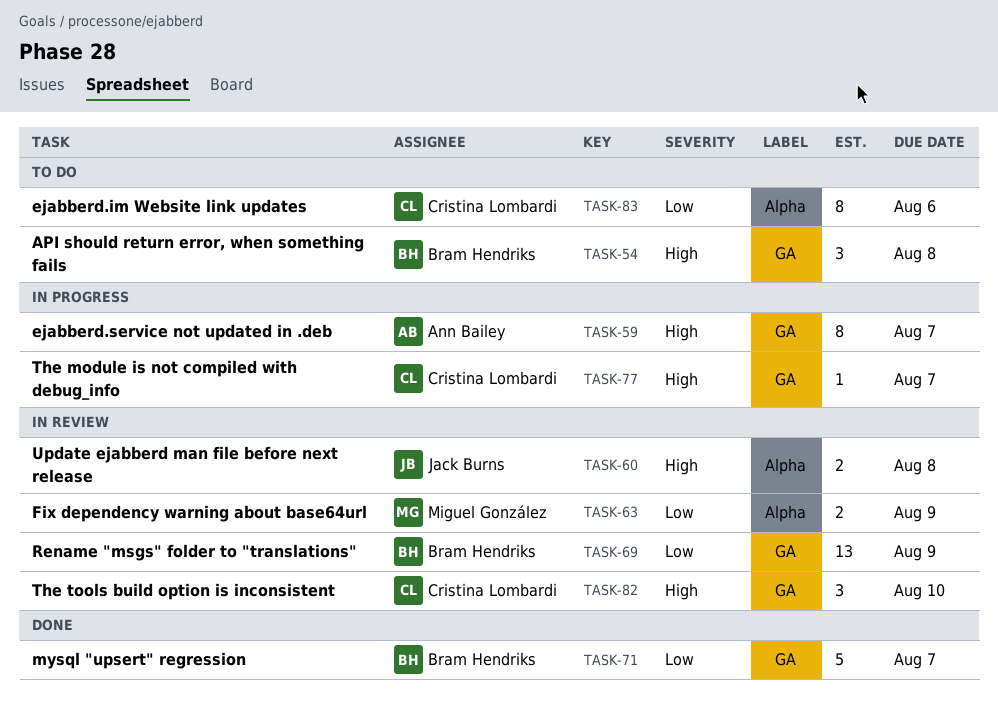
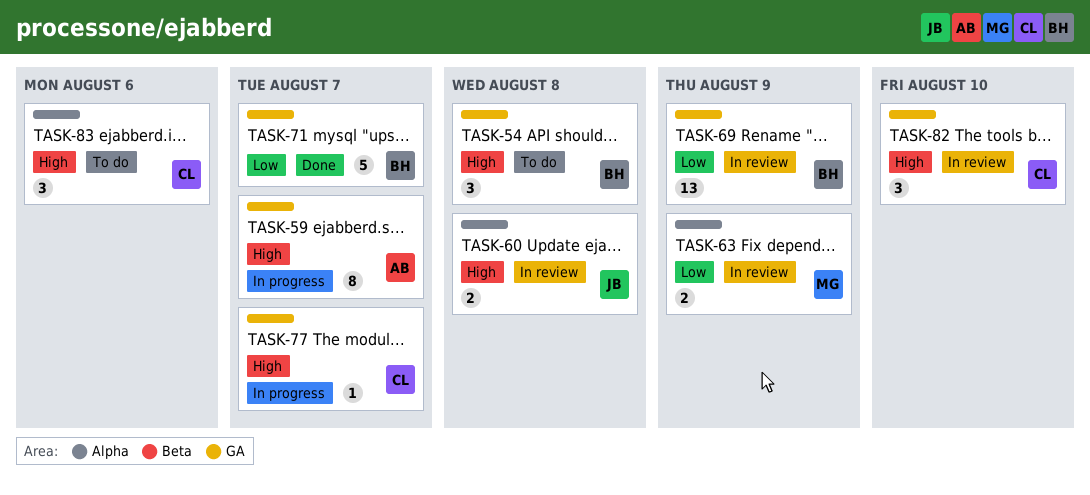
TASK-83, priority: Low -> High
TASK-83, estimate: 8 -> 3

